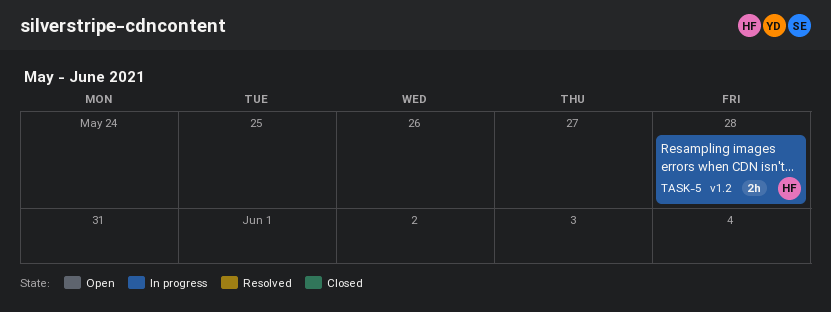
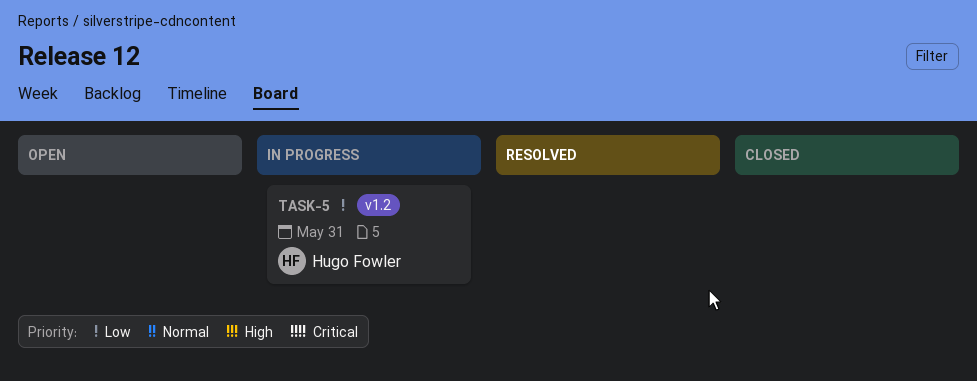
TASK-5, due: May 28 -> May 31

